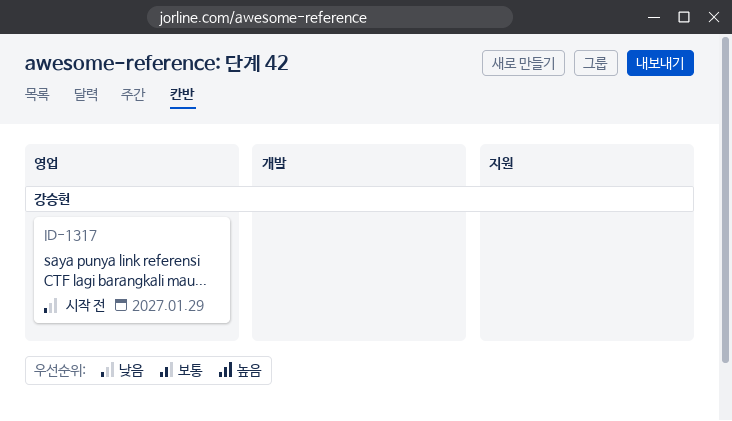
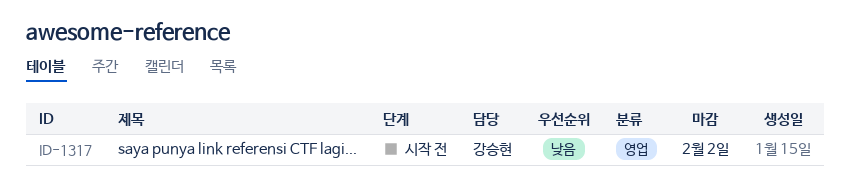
ID-1317, due: Jan 29 -> Feb 2

